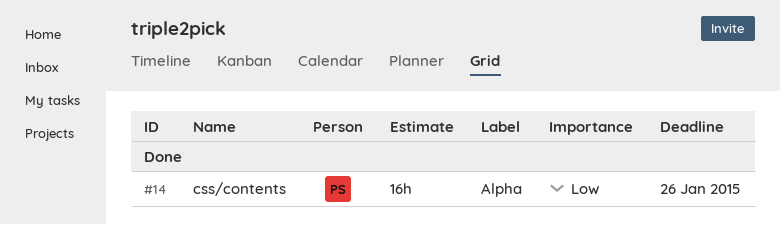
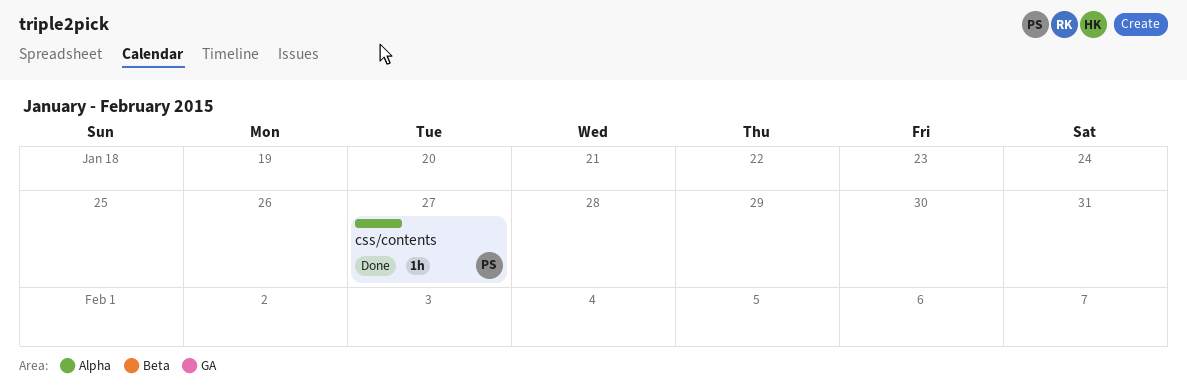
css/contents, estimate: 16h -> 1h
css/contents, due: Jan 26 -> Jan 27

